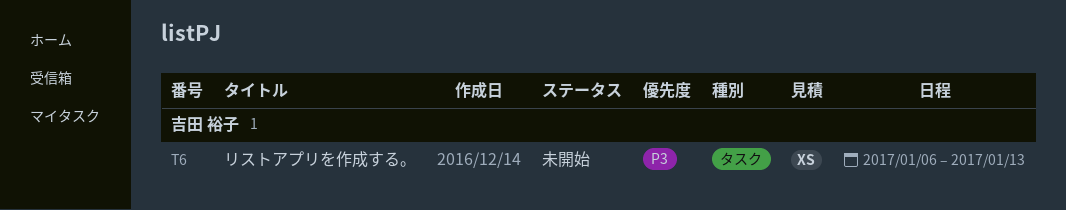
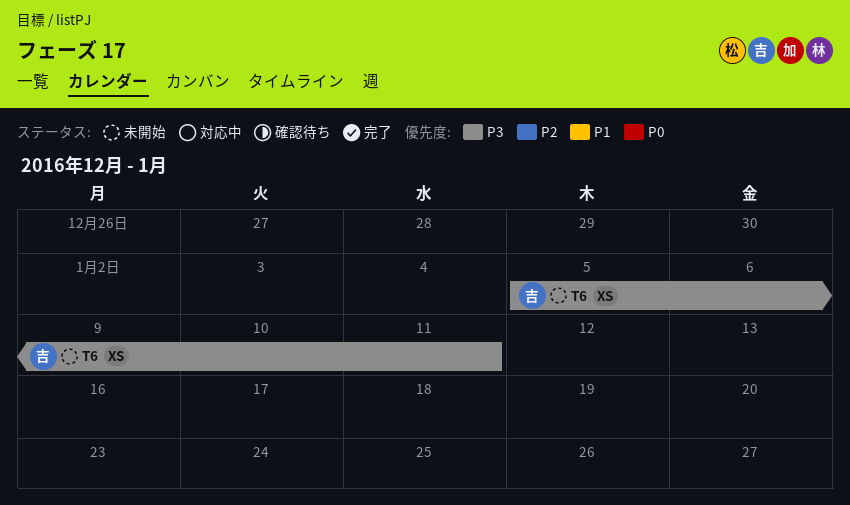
T6, start: Jan 6 -> Jan 5
T6, due: Jan 13 -> Jan 11

